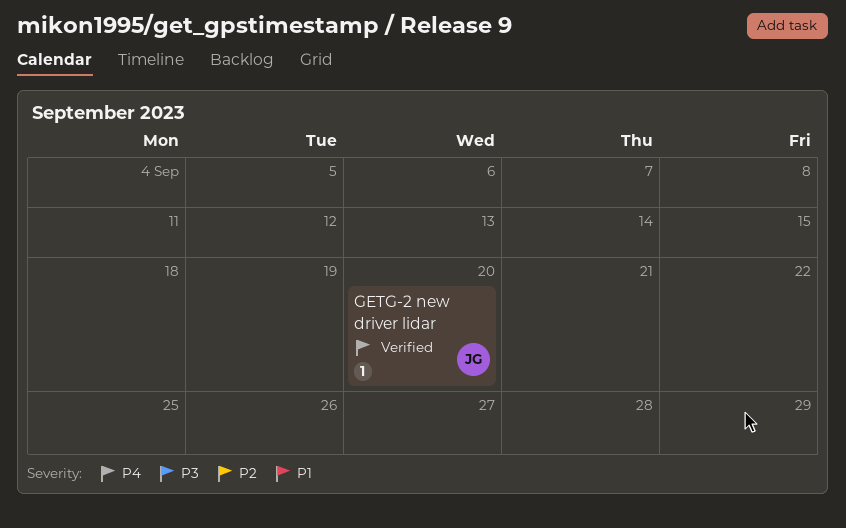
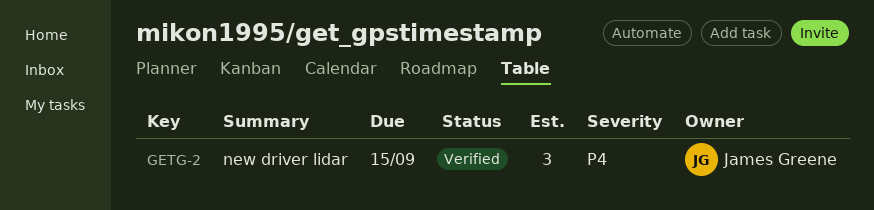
GETG-2, estimate: 1 -> 3
GETG-2, due: Sep 20 -> Sep 15

